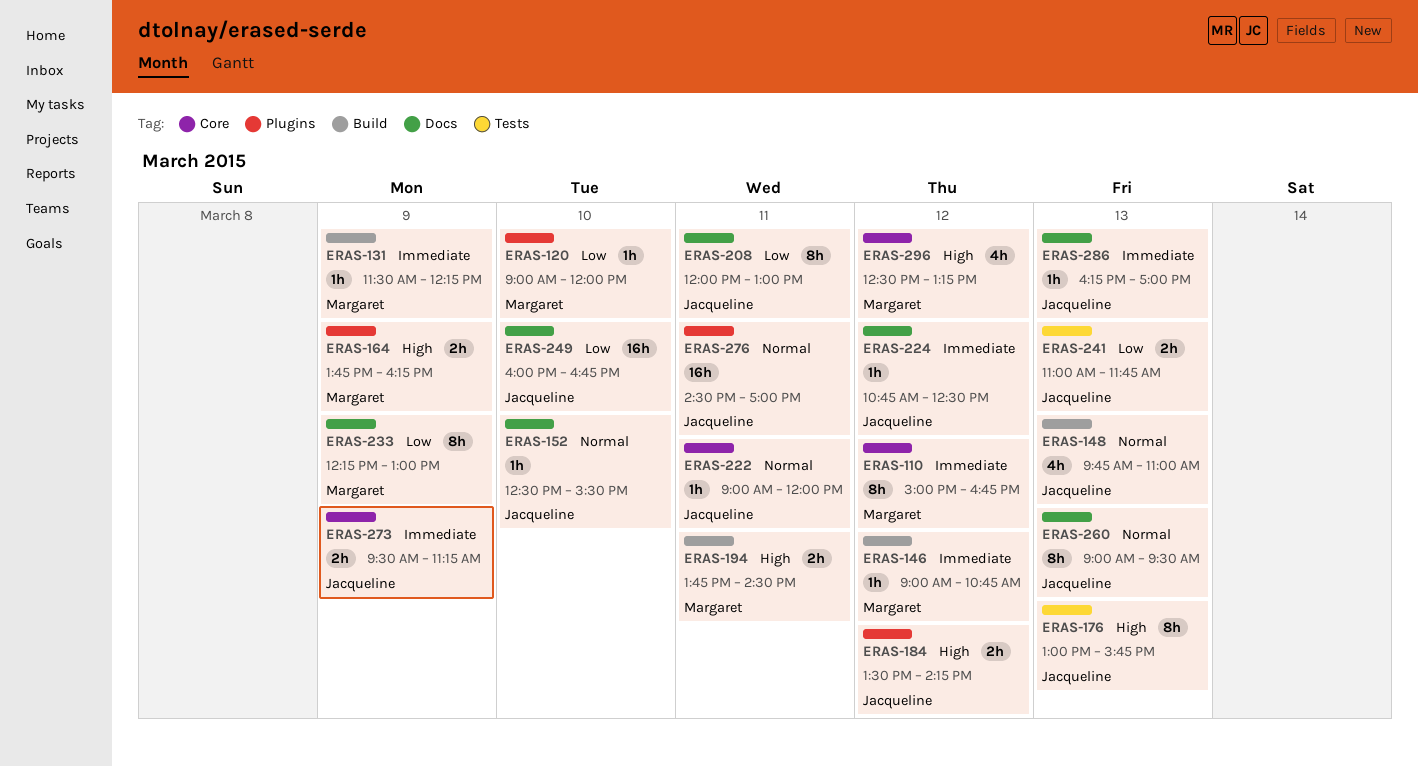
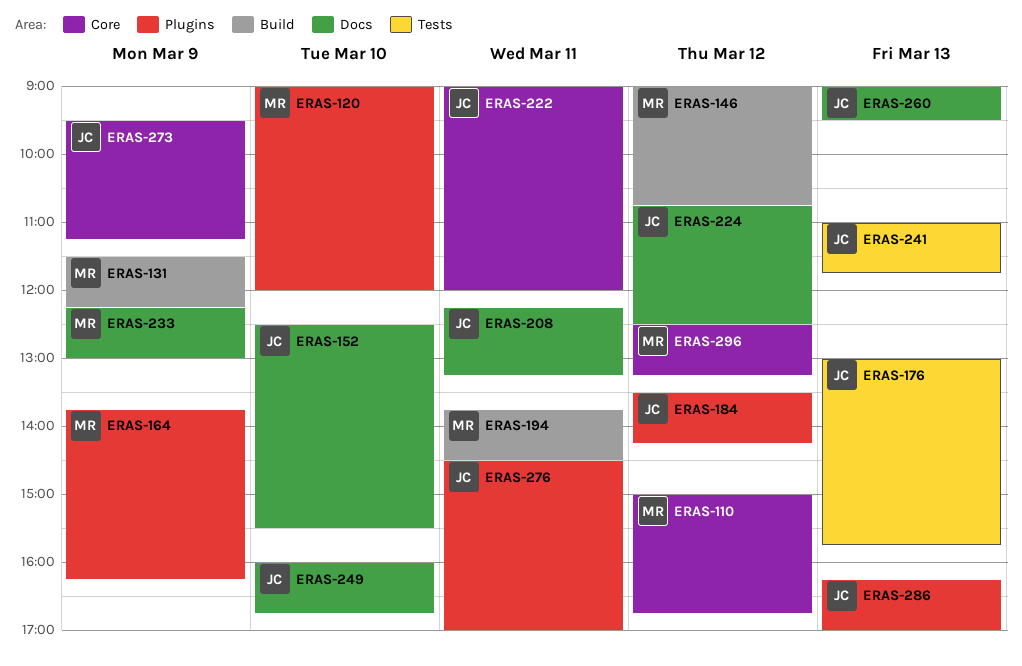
ERAS-148: present -> none
ERAS-208, begins: 12:00 -> 12:15
ERAS-208, ends: 13:00 -> 13:15
ERAS-286, label: Docs -> Plugins

